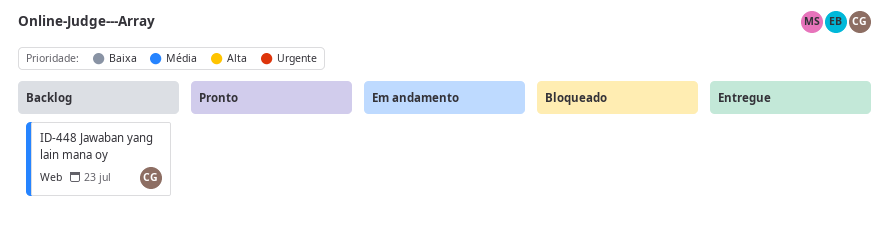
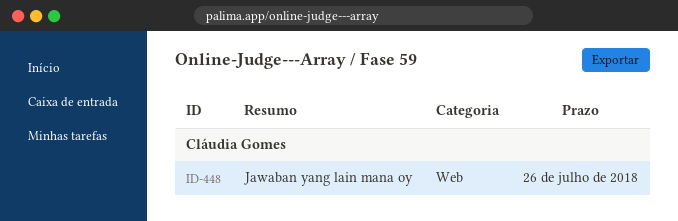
ID-448, due: Jul 23 -> Jul 26

